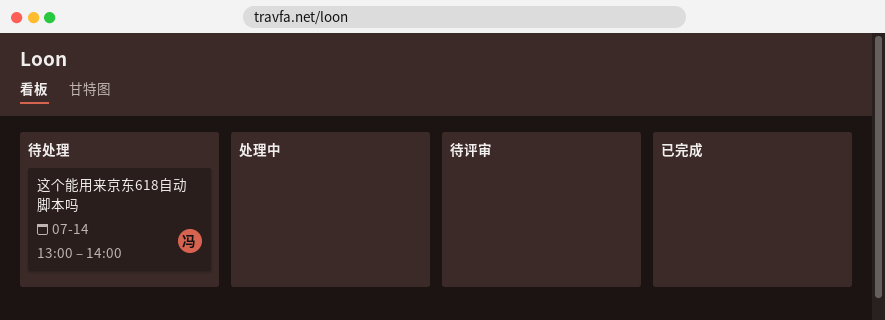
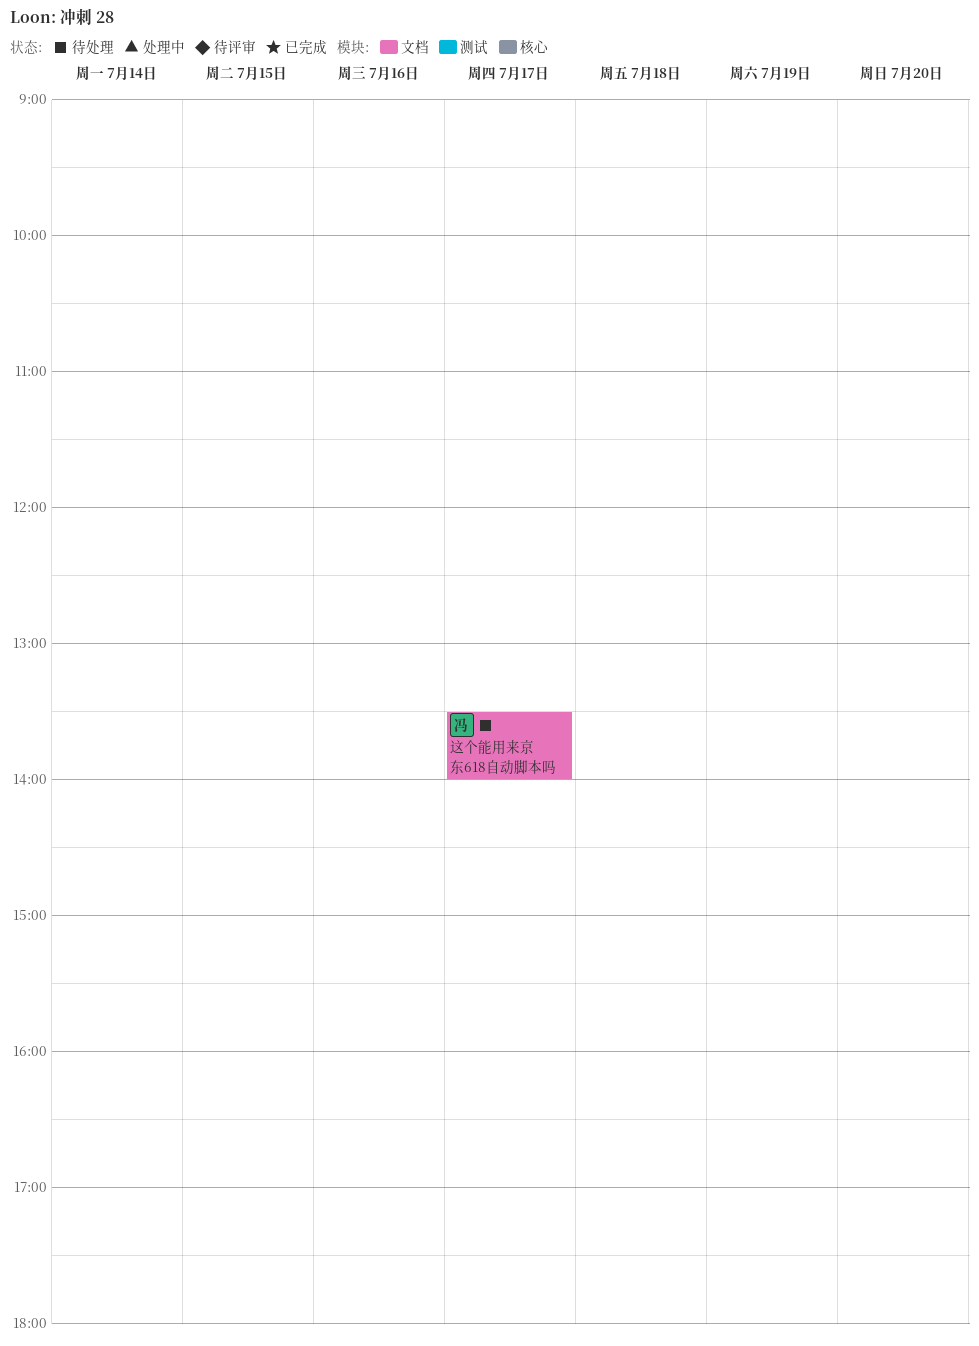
这个能用来京东618自动脚本吗, day: Jul 14 -> Jul 17
这个能用来京东618自动脚本吗, begins: 13:00 -> 13:30

